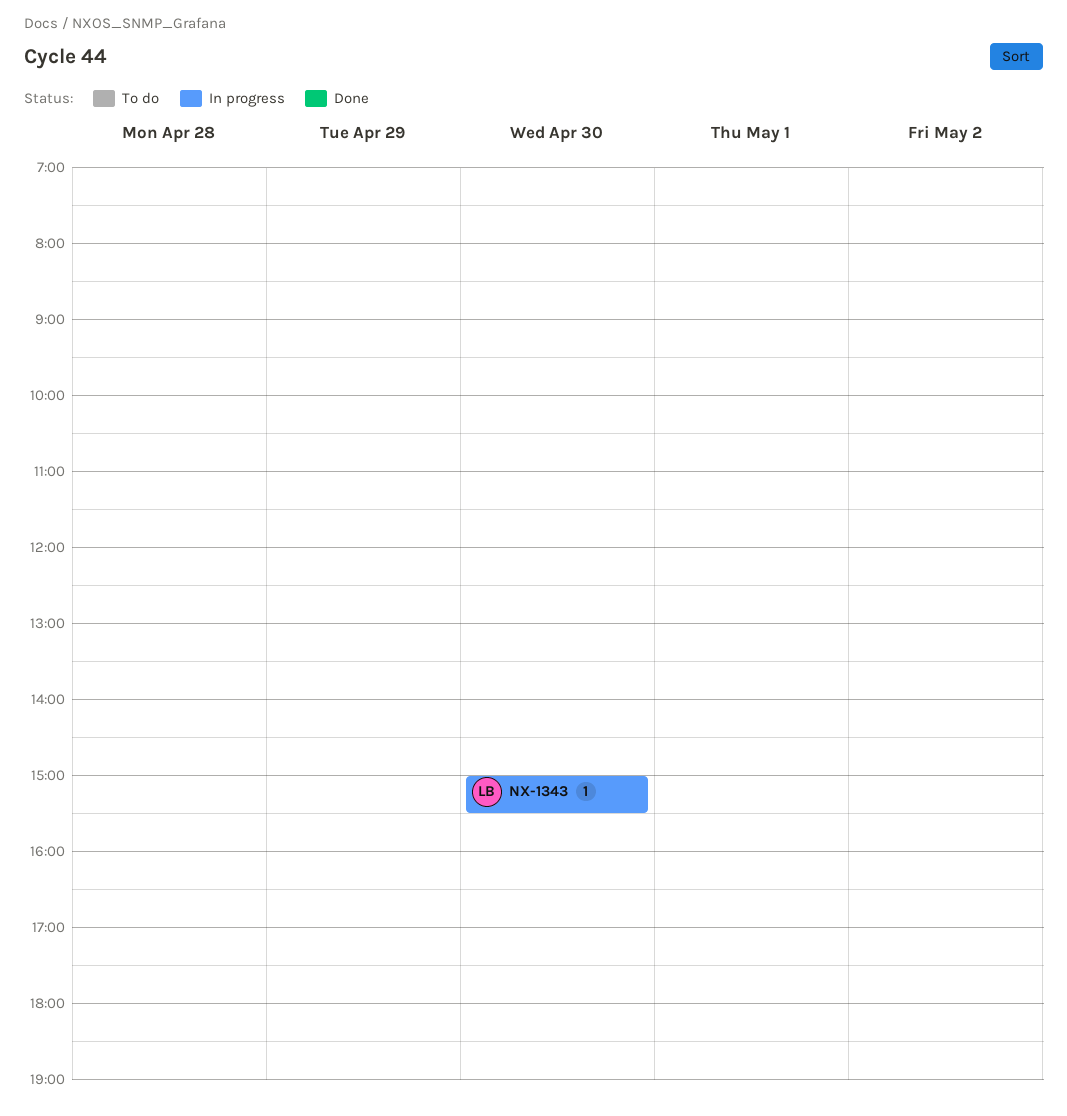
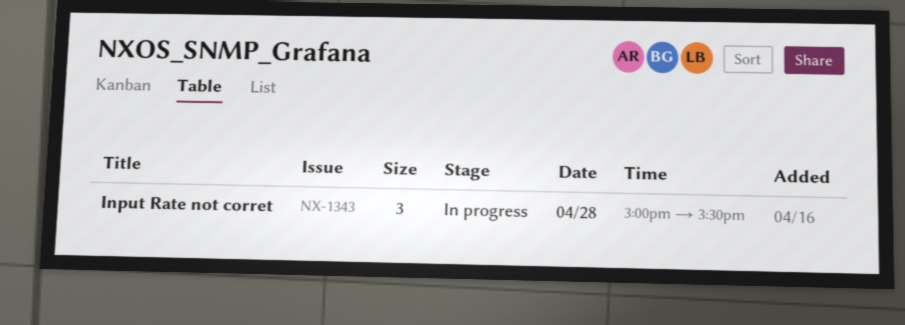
NX-1343, estimate: 1 -> 3
NX-1343, day: Apr 30 -> Apr 28

